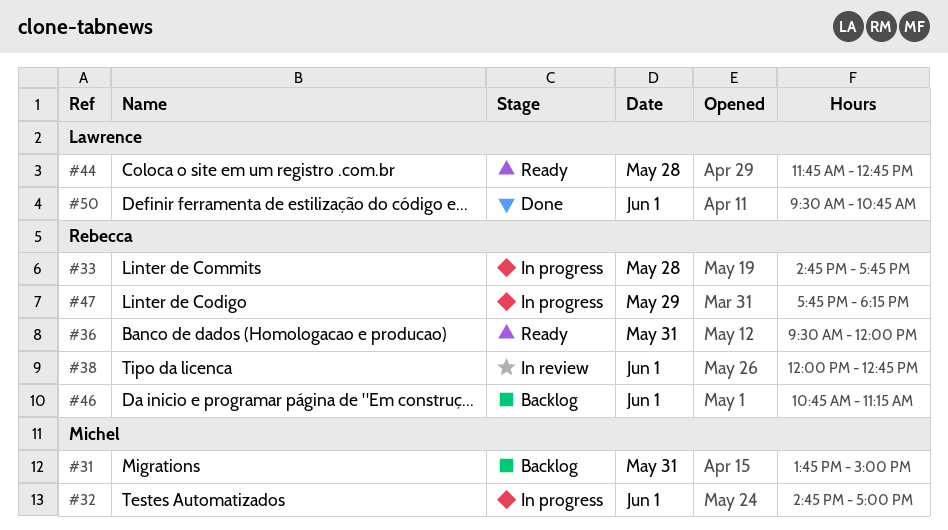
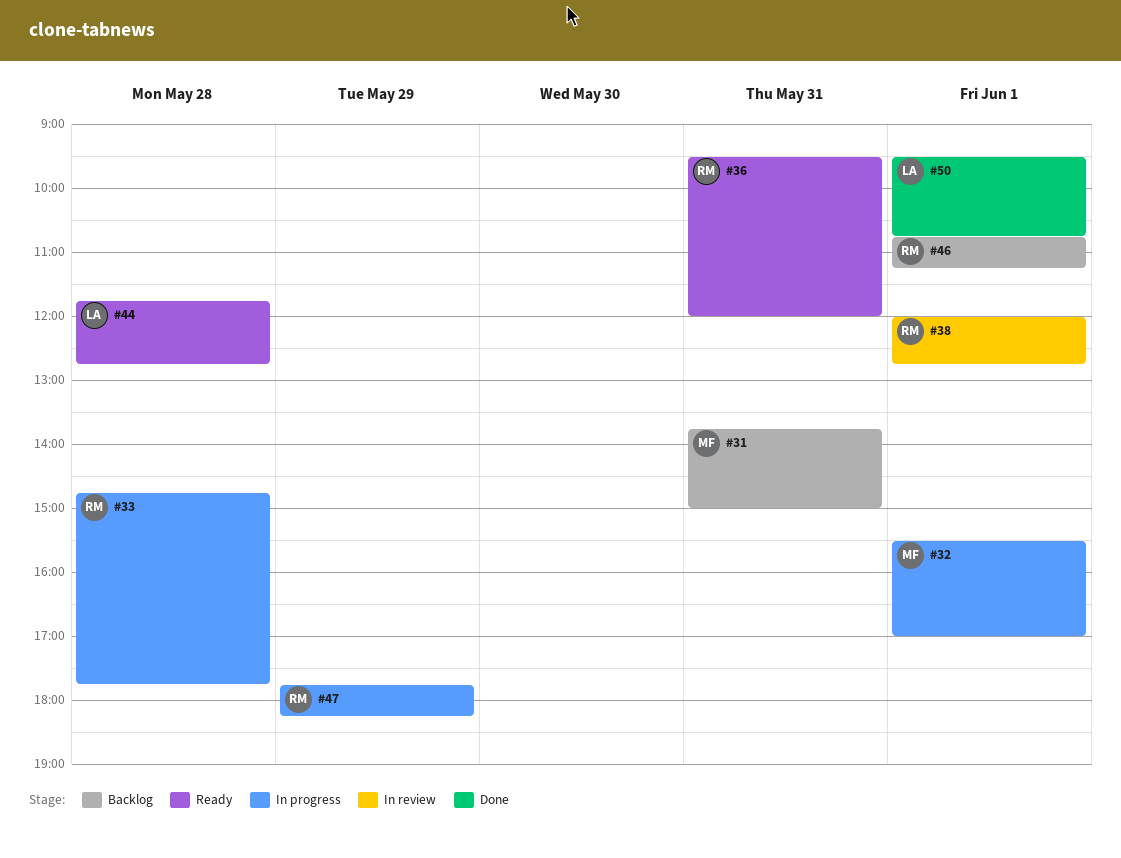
#32, begins: 14:45 -> 15:30

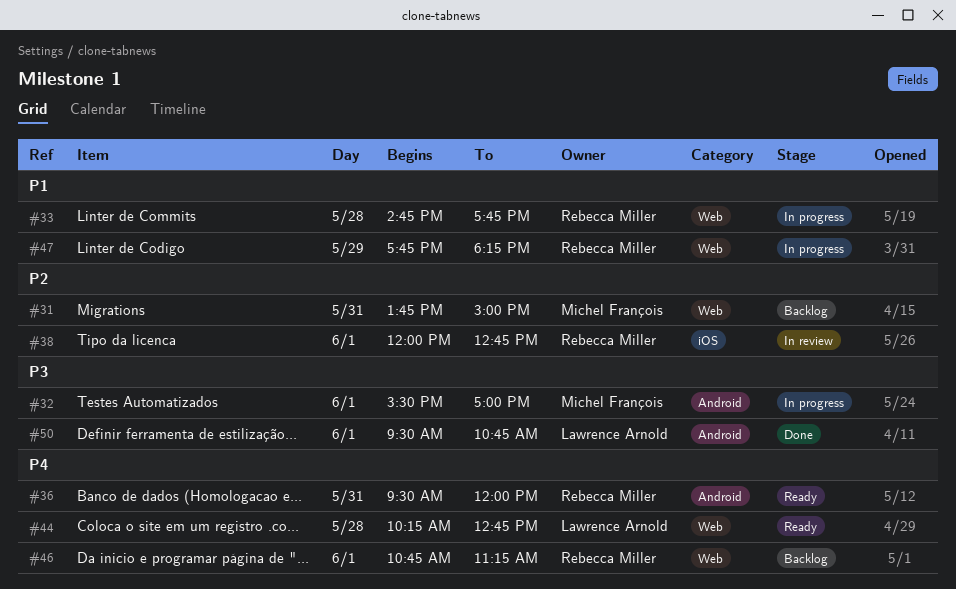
#44, begins: 11:45 -> 10:15

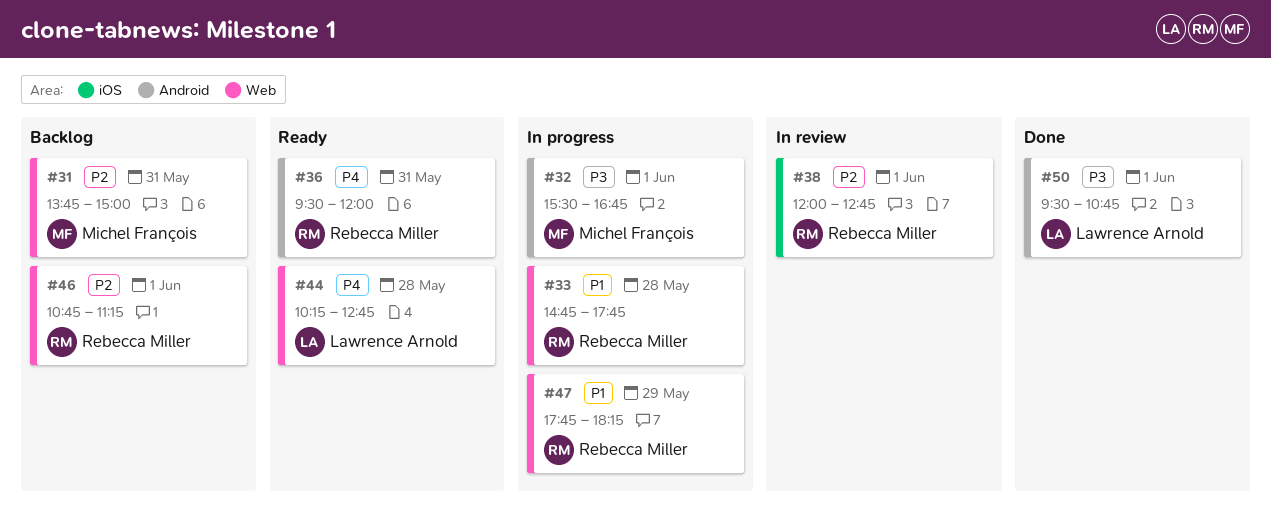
#32, ends: 17:00 -> 16:45
#46, priority: P4 -> P2

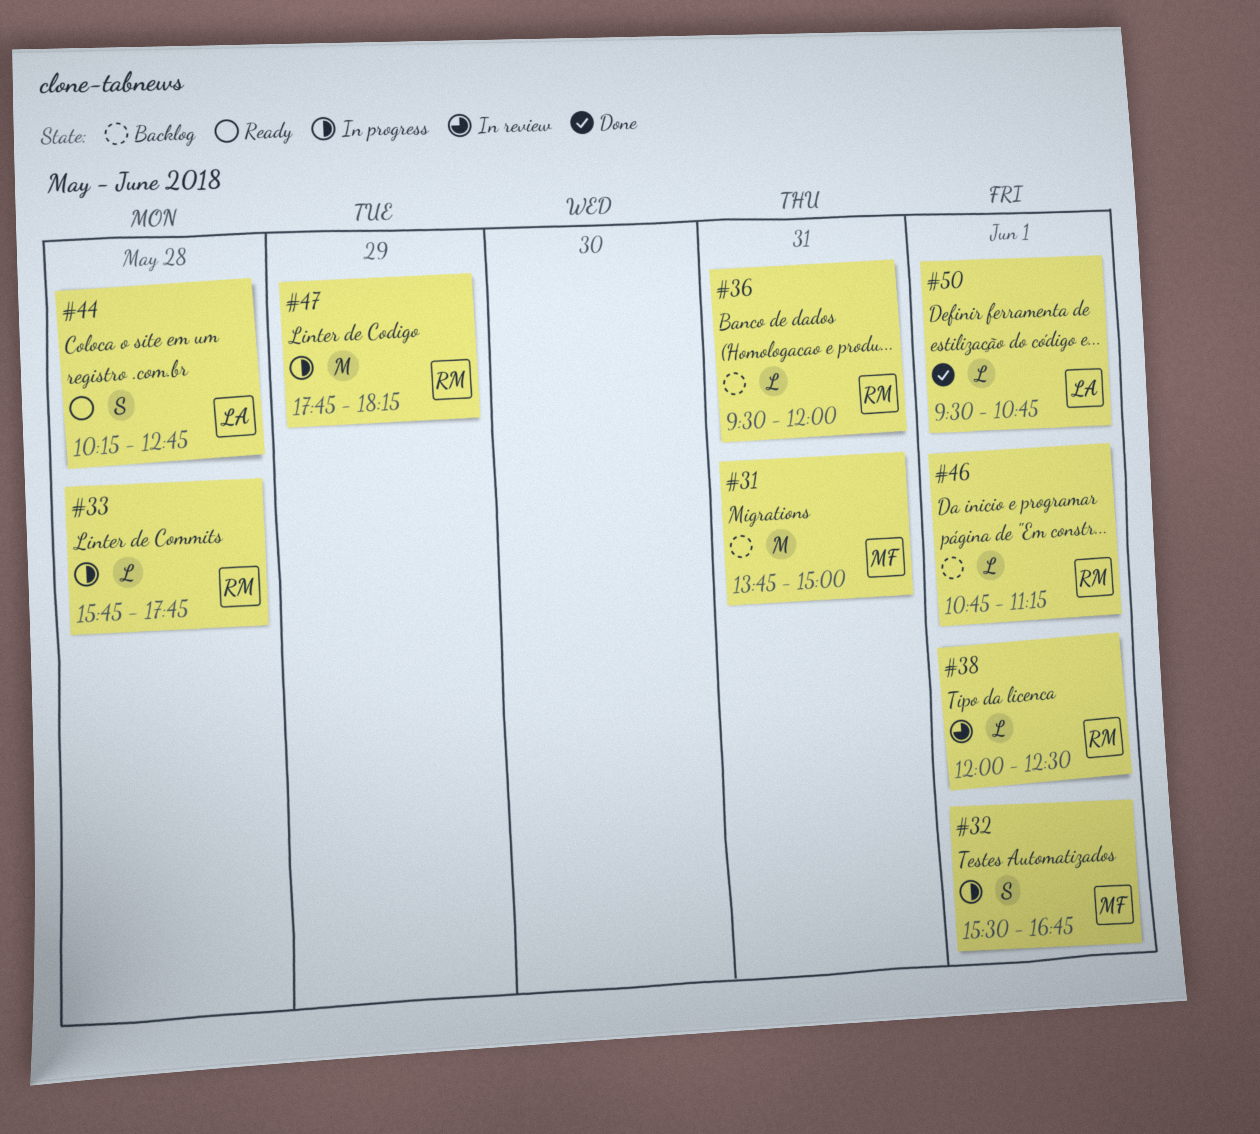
#33, begins: 14:45 -> 15:45
#36, status: Ready -> Backlog
#38, ends: 12:45 -> 12:30

